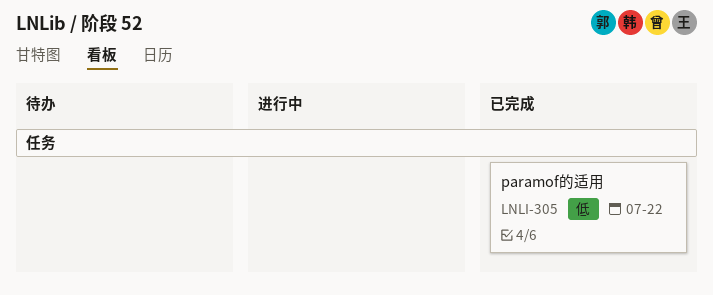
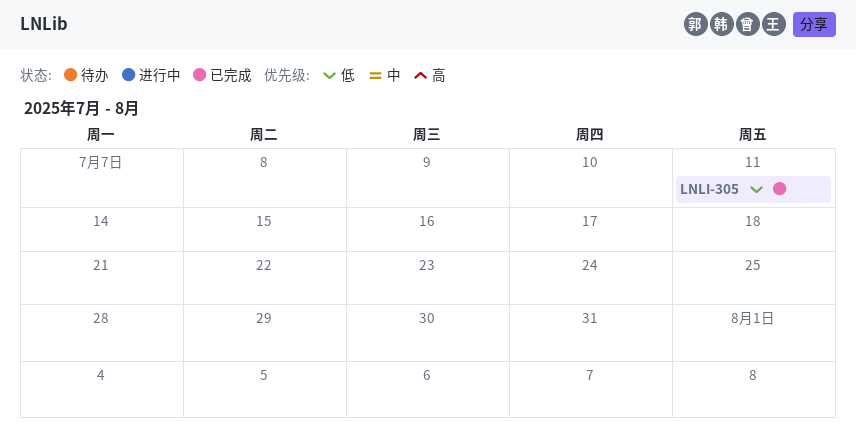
LNLI-305, due: Jul 22 -> Jul 11

